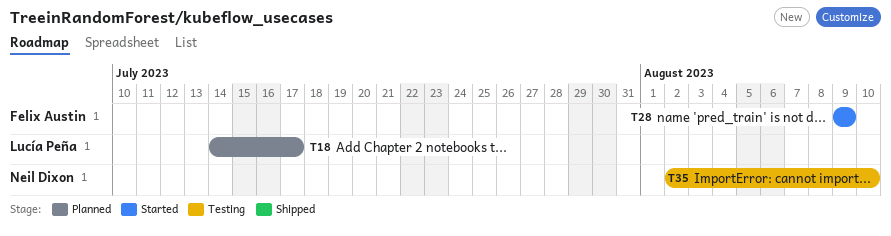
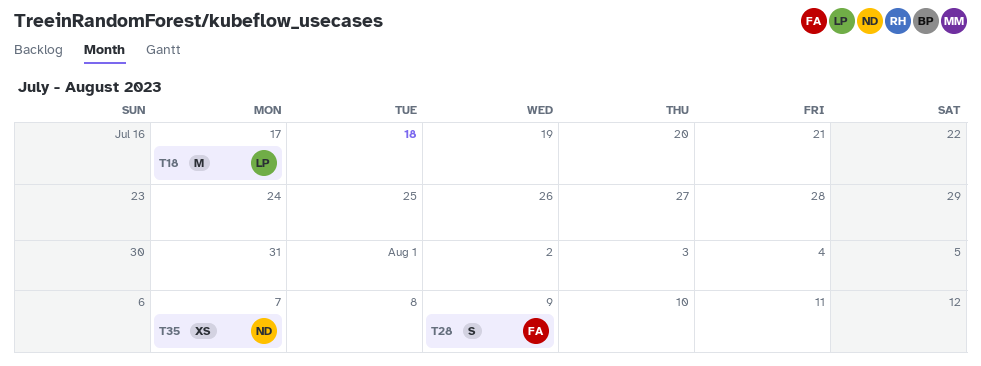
T35, due: Aug 10 -> Aug 7

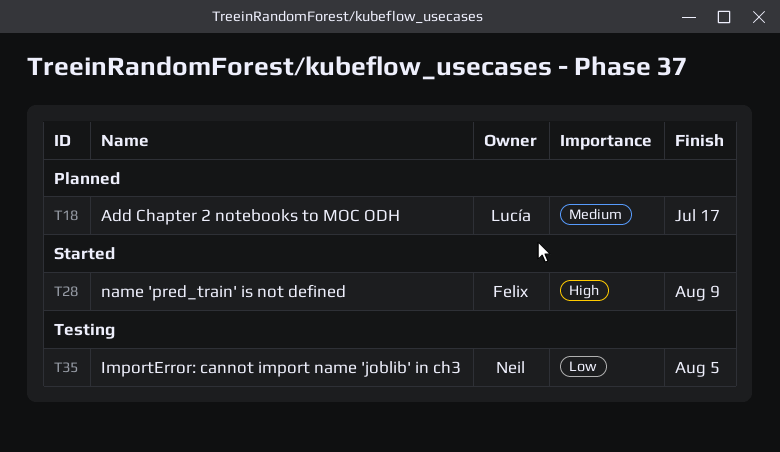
T35, due: Aug 7 -> Aug 5

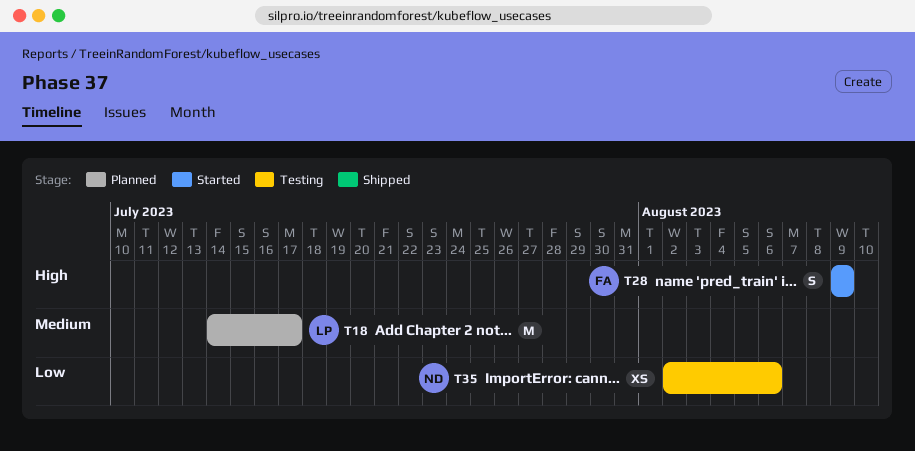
T35, due: Aug 5 -> Aug 6

